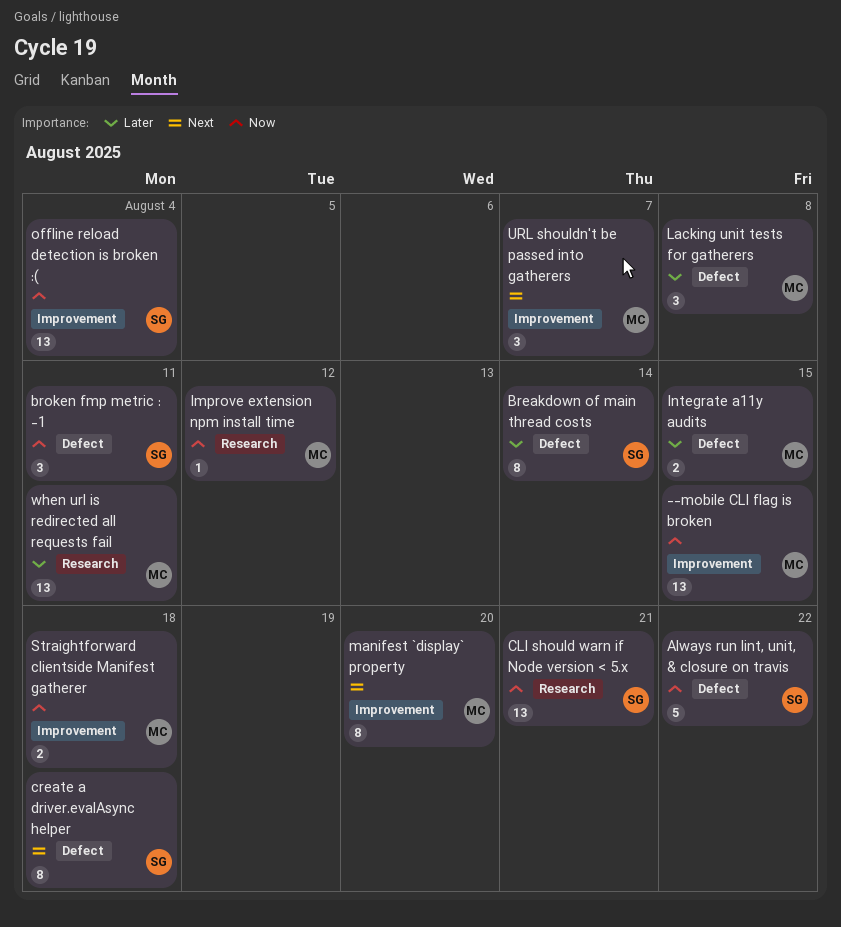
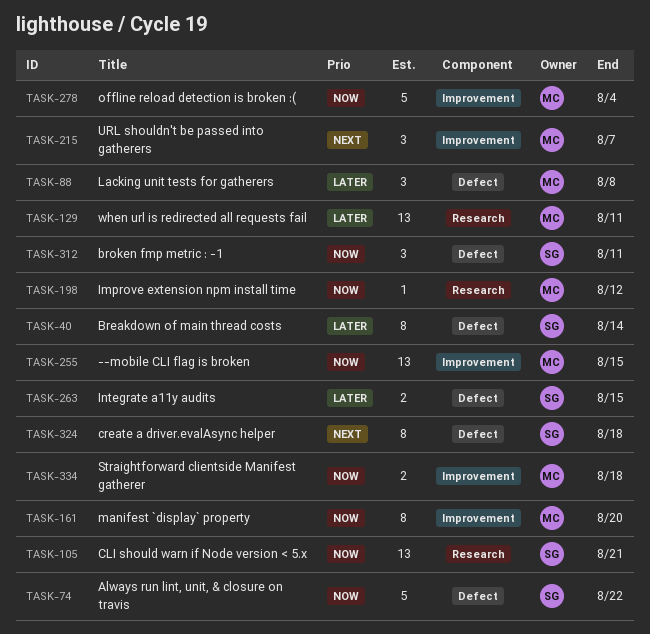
Integrate a11y audits, owner: MC -> SG
manifest `display` property, priority: Next -> Now
offline reload detection is broken :(, owner: SG -> MC
offline reload detection is broken :(, estimate: 13 -> 5

